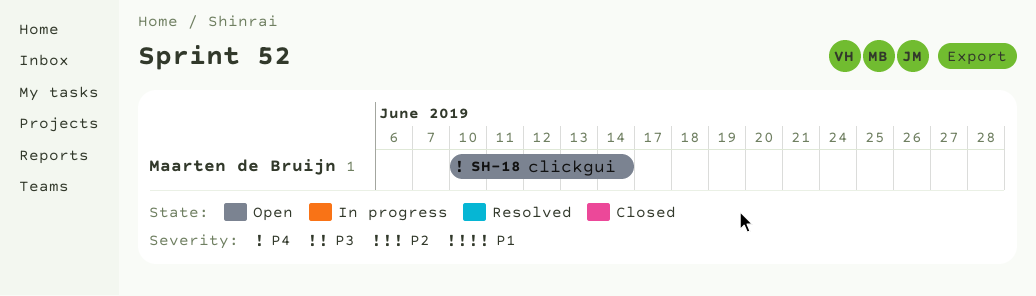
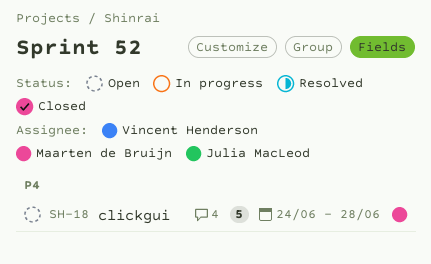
SH-18, start: Jun 10 -> Jun 24
SH-18, due: Jun 14 -> Jun 28

